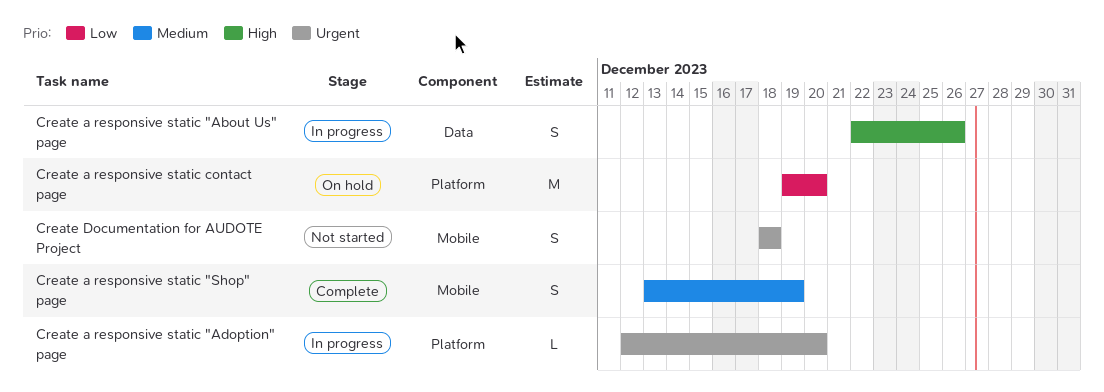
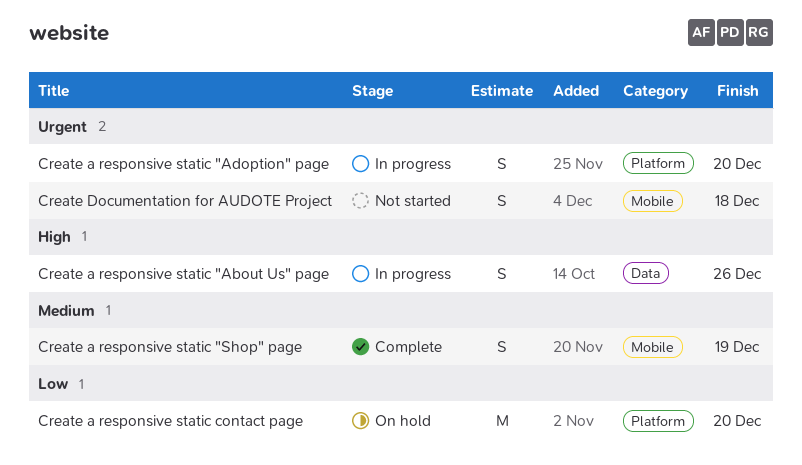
Create a responsive static "Adoption" page, estimate: L -> S

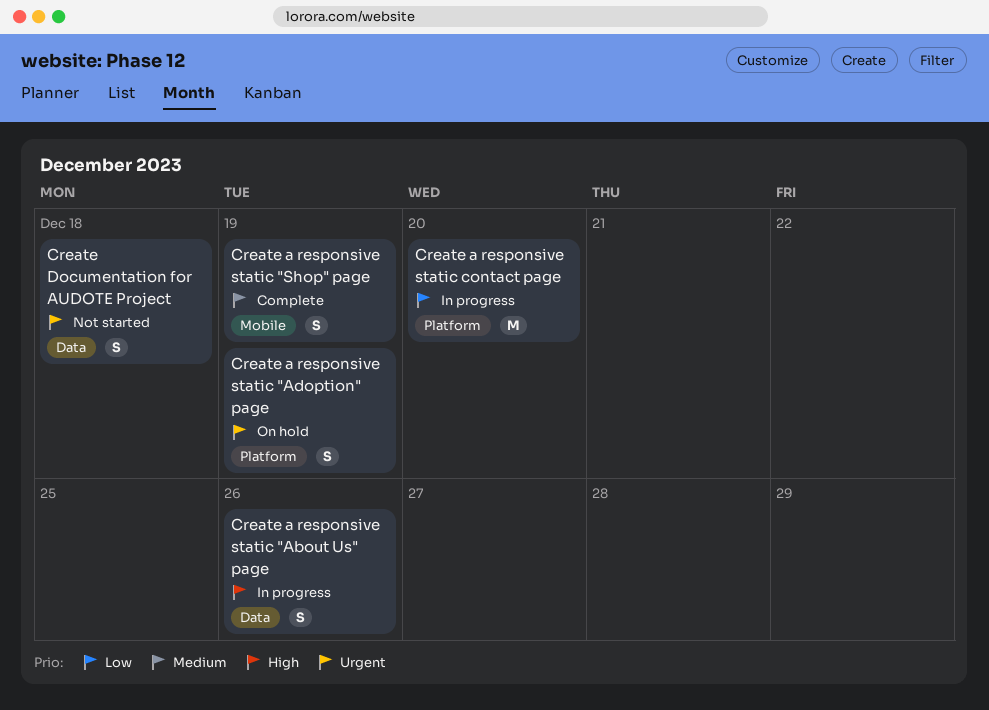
Create a responsive static "Adoption" page, status: In progress -> On hold
Create a responsive static "Adoption" page, due: Dec 20 -> Dec 19
Create a responsive static contact page, status: On hold -> In progress
Create Documentation for AUDOTE Project, label: Mobile -> Data

